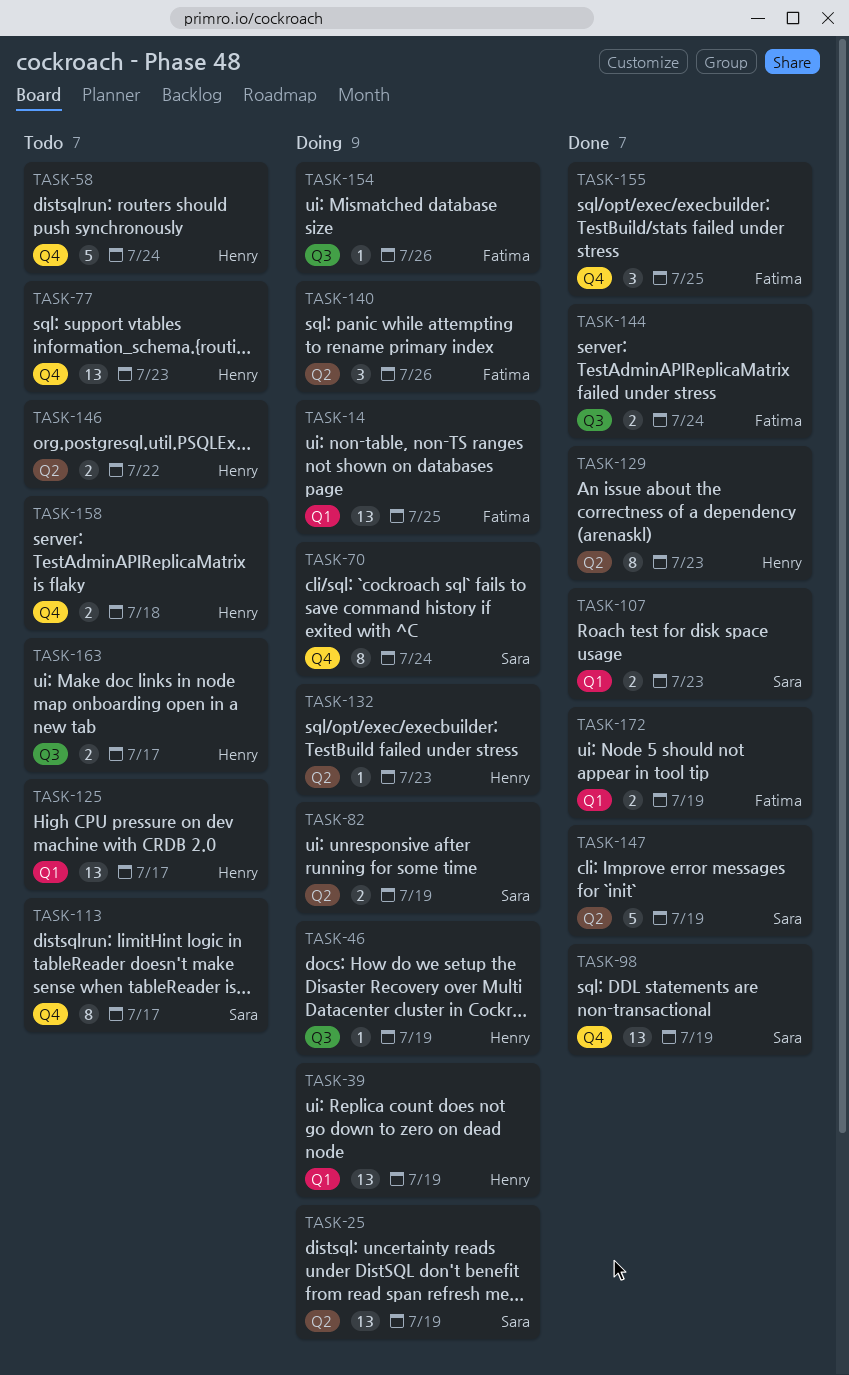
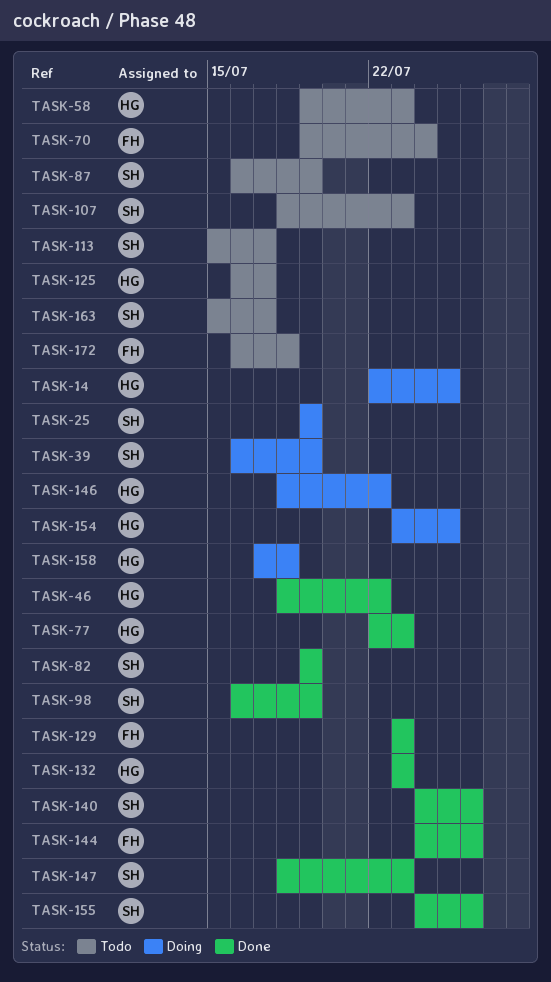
TASK-14, owner: Fatima -> Henry
TASK-39, owner: Henry -> Sara
TASK-46, status: Doing -> Done
TASK-46, due: Jul 19 -> Jul 22
TASK-58, due: Jul 24 -> Jul 23
TASK-70, status: Doing -> Todo
TASK-70, owner: Sara -> Fatima
TASK-77, status: Todo -> Done
TASK-82, status: Doing -> Done
TASK-87: none -> present
TASK-107, status: Done -> Todo
TASK-129, owner: Henry -> Fatima
TASK-132, status: Doing -> Done
TASK-140, status: Doing -> Done
TASK-140, owner: Fatima -> Sara
TASK-144, due: Jul 24 -> Jul 26
TASK-146, status: Todo -> Doing
TASK-147, due: Jul 19 -> Jul 23
TASK-154, owner: Fatima -> Henry
TASK-154, due: Jul 26 -> Jul 25
TASK-155, owner: Fatima -> Sara
TASK-155, due: Jul 25 -> Jul 26
TASK-158, status: Todo -> Doing
TASK-163, owner: Henry -> Sara
TASK-172, status: Done -> Todo
TASK-172, due: Jul 19 -> Jul 18

